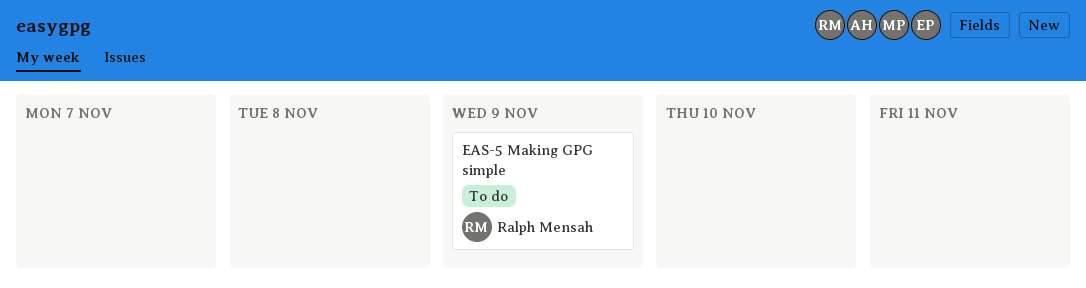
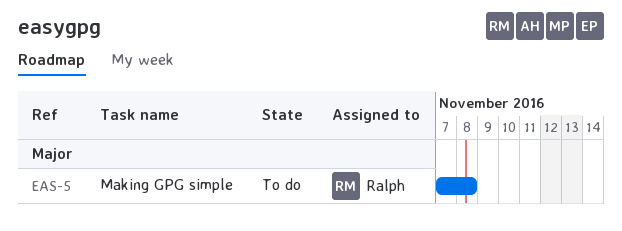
EAS-5, due: Nov 9 -> Nov 8

